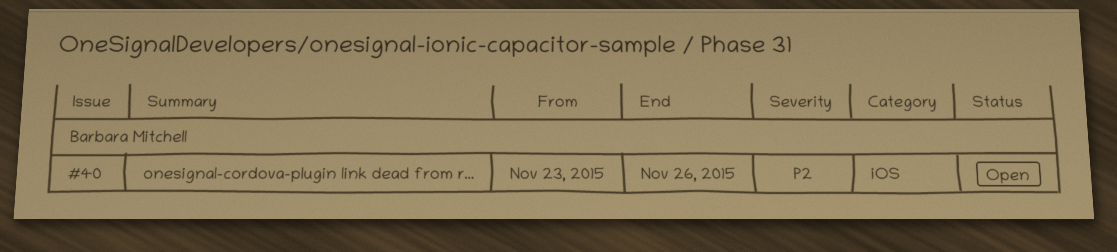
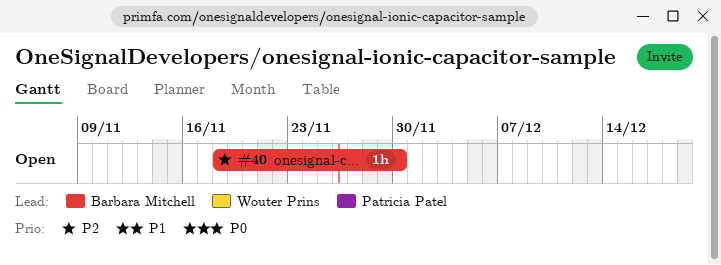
#40, start: Nov 23 -> Nov 18
#40, due: Nov 26 -> Nov 30

